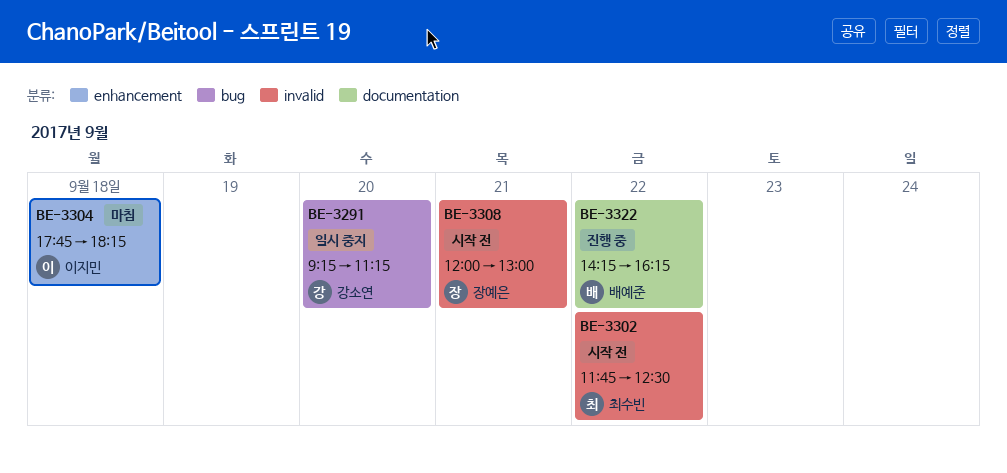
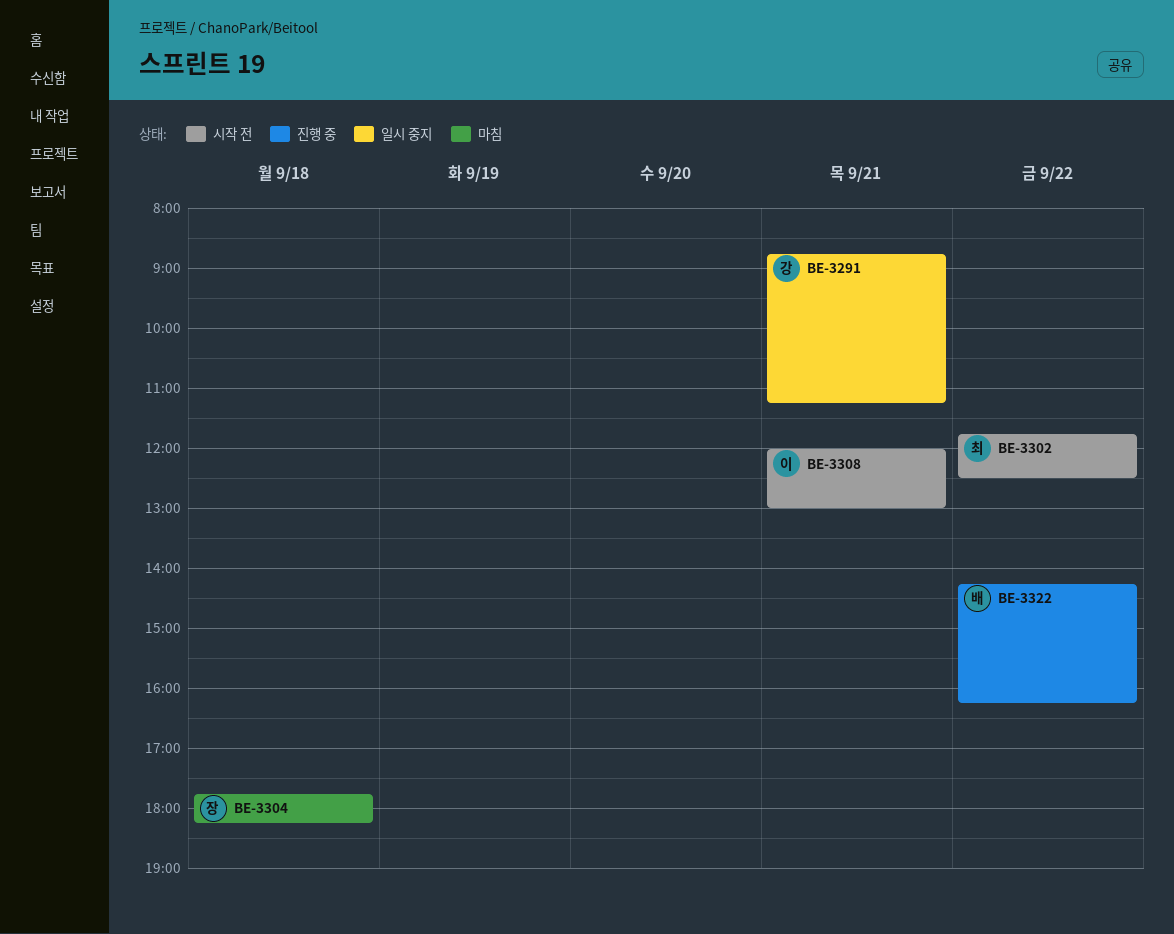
BE-3291, day: Sep 20 -> Sep 21
BE-3291, begins: 09:15 -> 08:45
BE-3304, owner: 이지민 -> 장예은
BE-3308, owner: 장예은 -> 이지민

